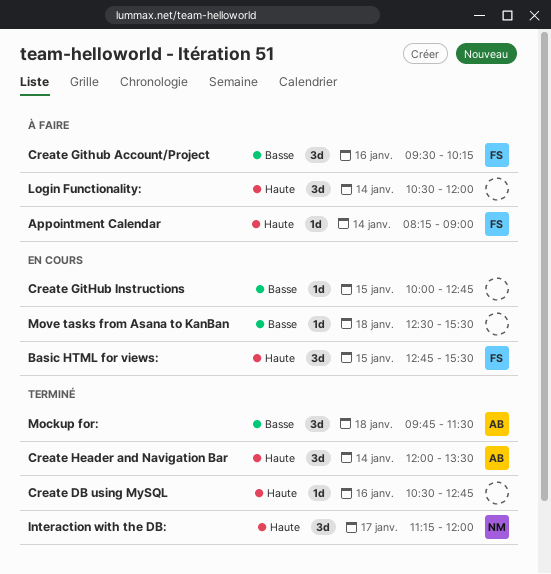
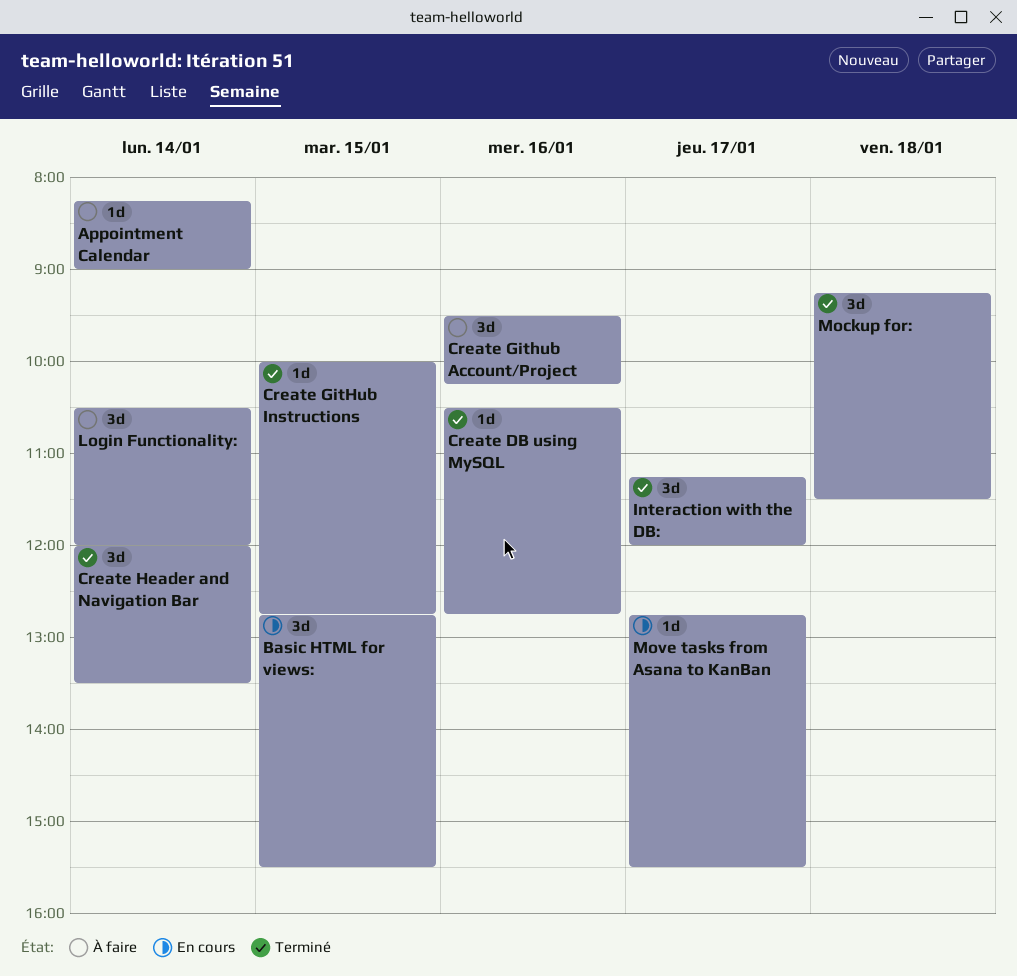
Create GitHub Instructions, status: En cours -> Terminé
Mockup for:, begins: 09:45 -> 09:15
Move tasks from Asana to KanBan, day: Jan 18 -> Jan 17
Move tasks from Asana to KanBan, begins: 12:30 -> 12:45

